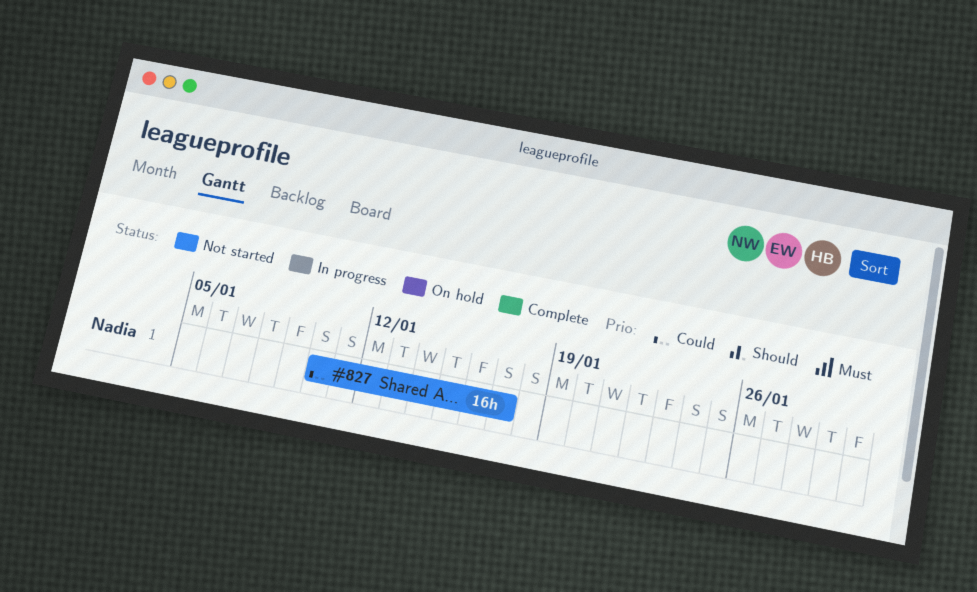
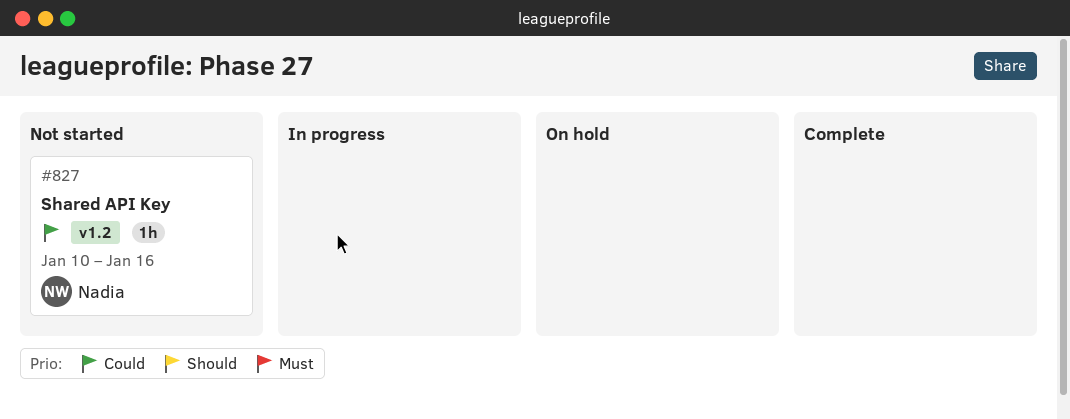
#827, estimate: 16h -> 1h
#827, due: Jan 17 -> Jan 16

